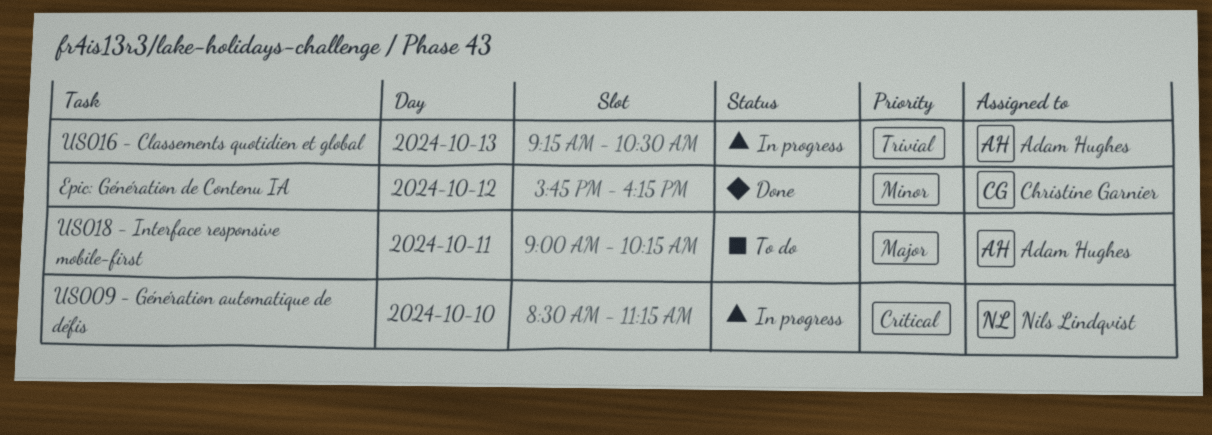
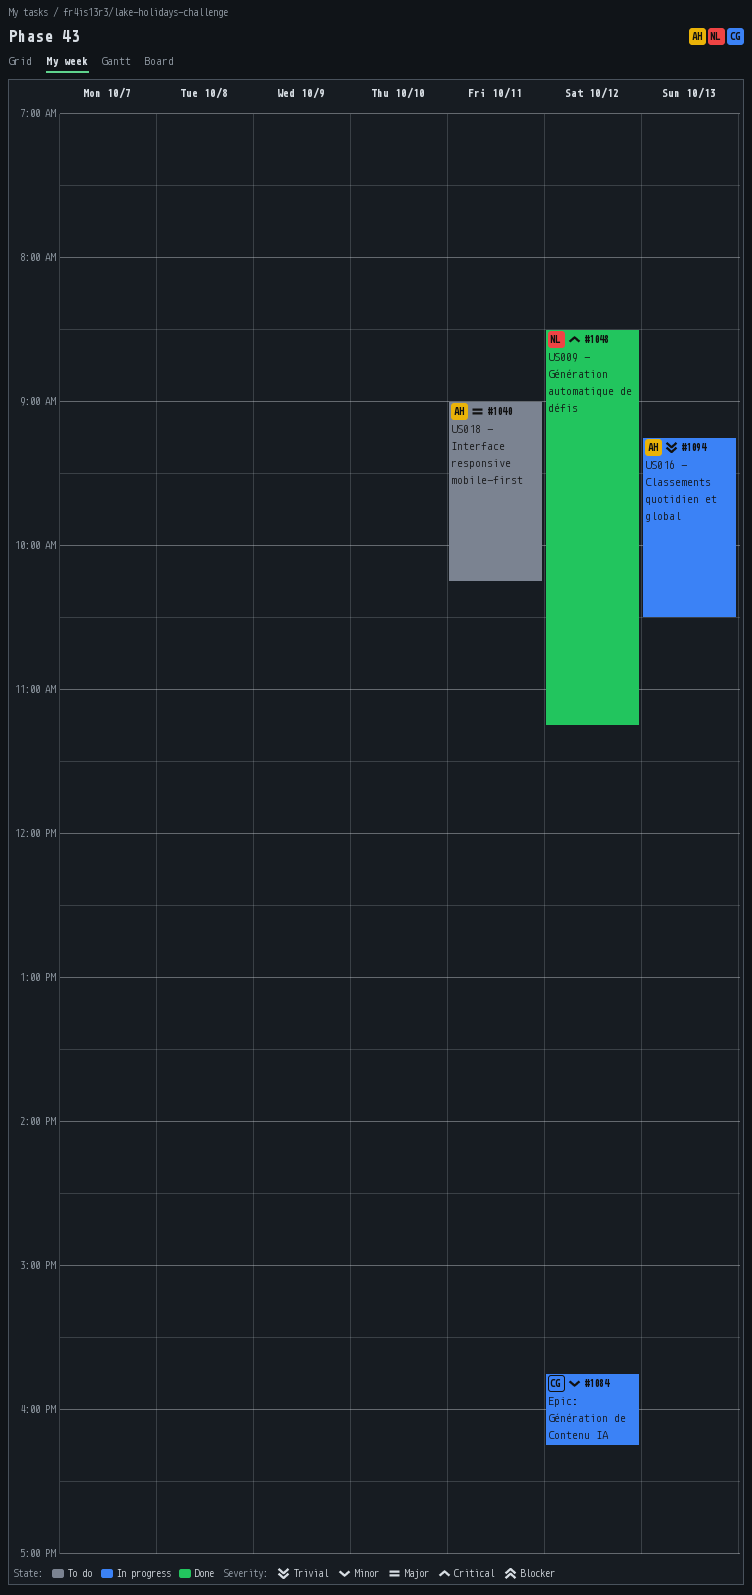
Epic: Génération de Contenu IA, status: Done -> In progress
US009 - Génération automatique de défis, status: In progress -> Done
US009 - Génération automatique de défis, day: Oct 10 -> Oct 12

